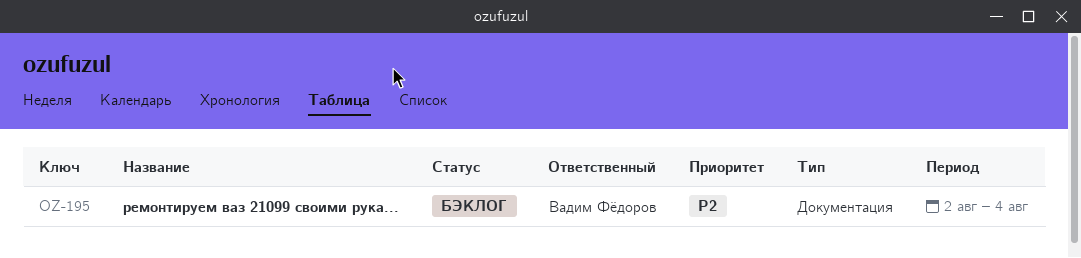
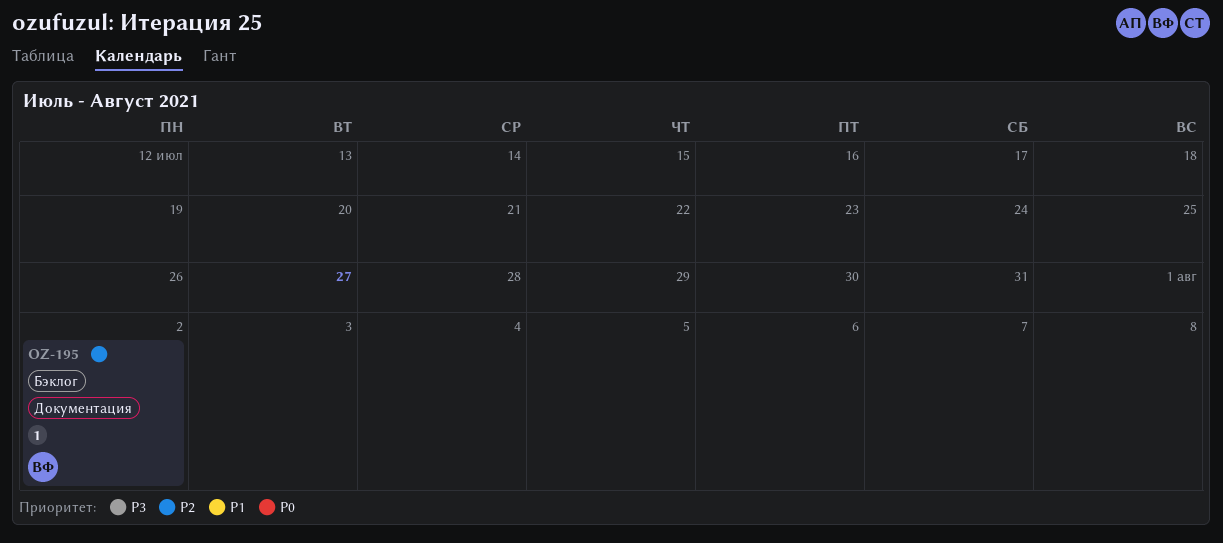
OZ-195, due: Aug 4 -> Aug 2

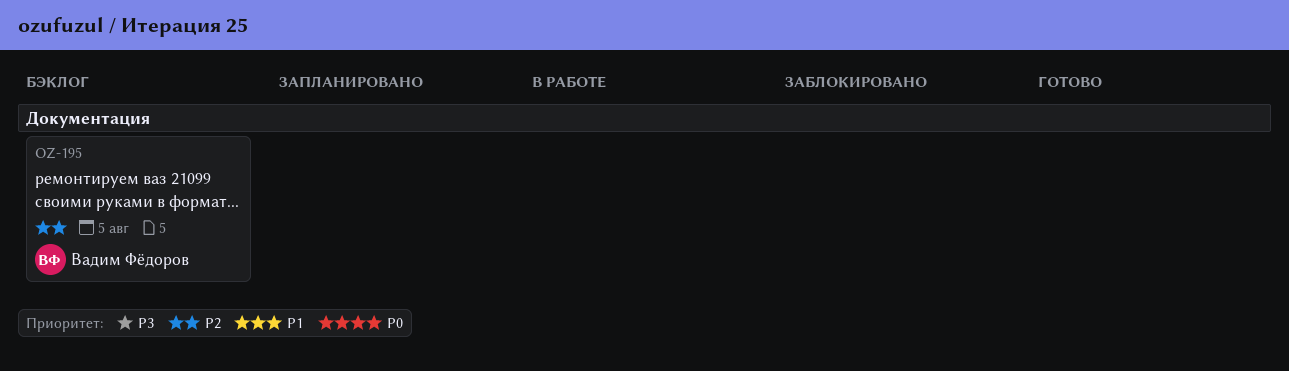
OZ-195, due: Aug 2 -> Aug 5

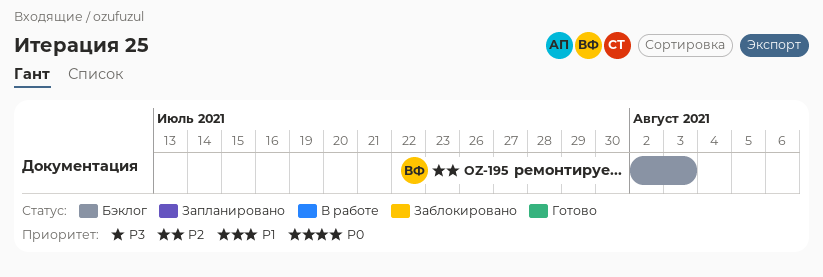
OZ-195, due: Aug 5 -> Aug 3

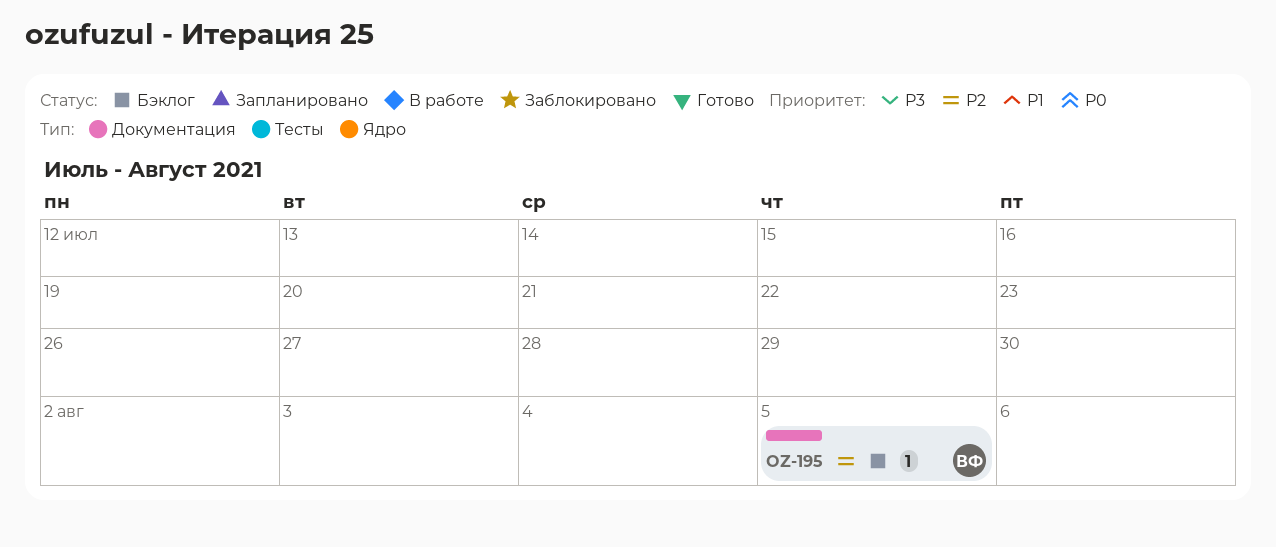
OZ-195, due: Aug 3 -> Aug 5

